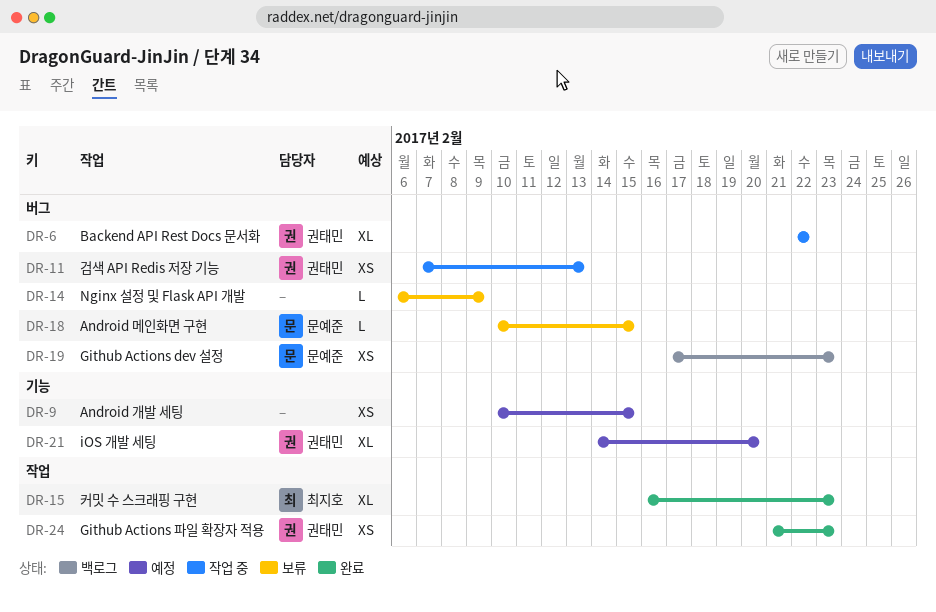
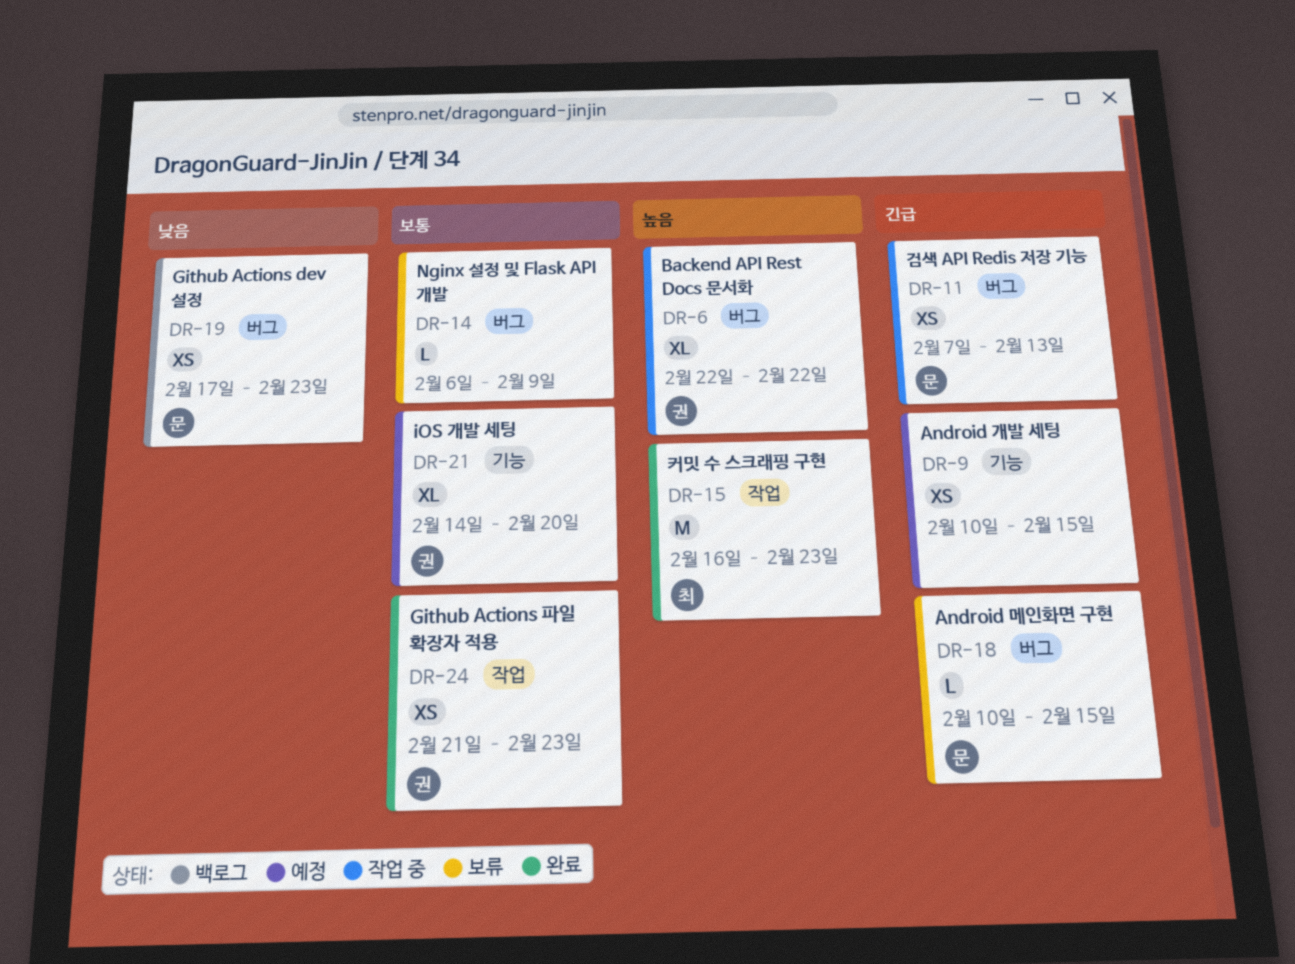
DR-11, owner: 권태민 -> 문예준
DR-15, estimate: XL -> M

